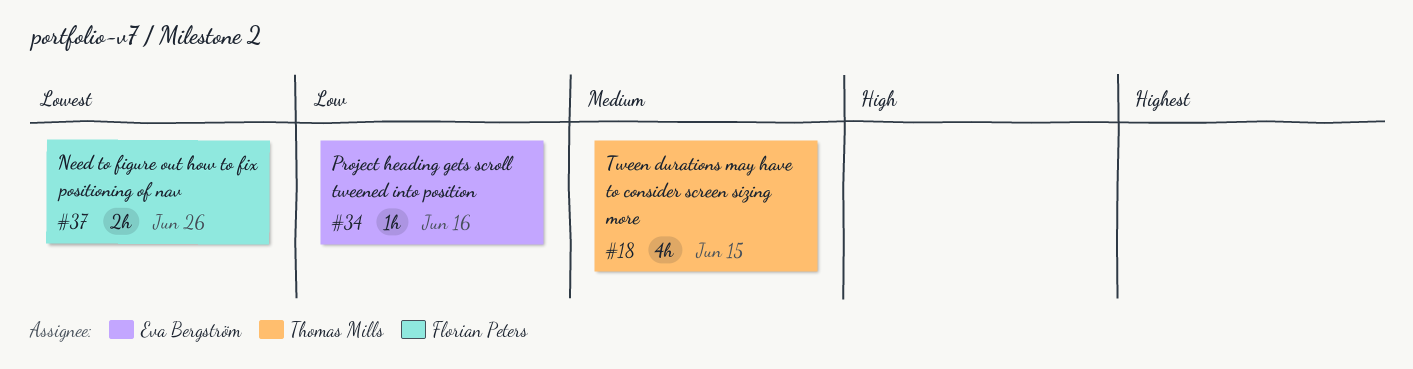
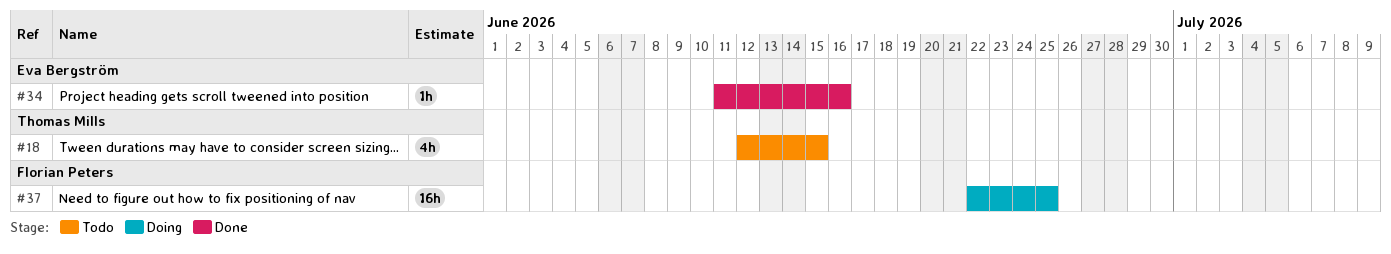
#37, estimate: 2h -> 16h
#37, due: Jun 26 -> Jun 25

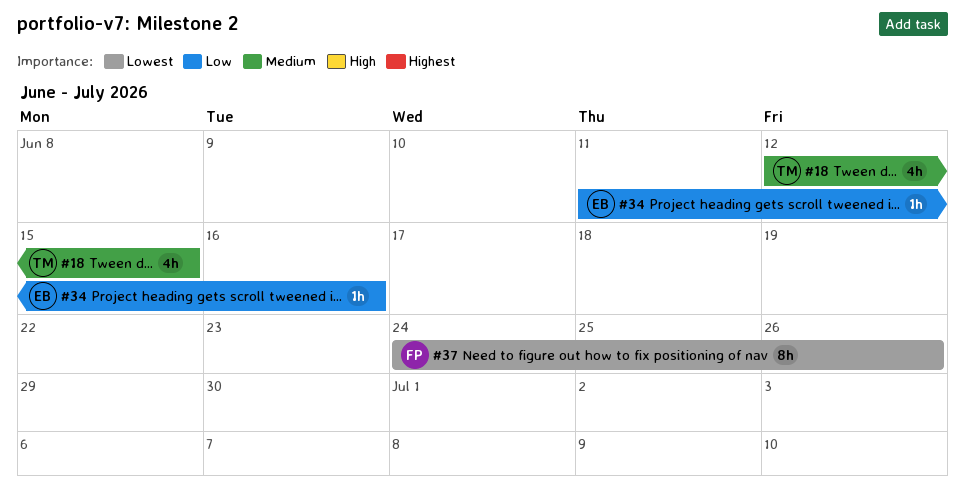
#37, estimate: 16h -> 8h
#37, start: Jun 22 -> Jun 24
#37, due: Jun 25 -> Jun 26

